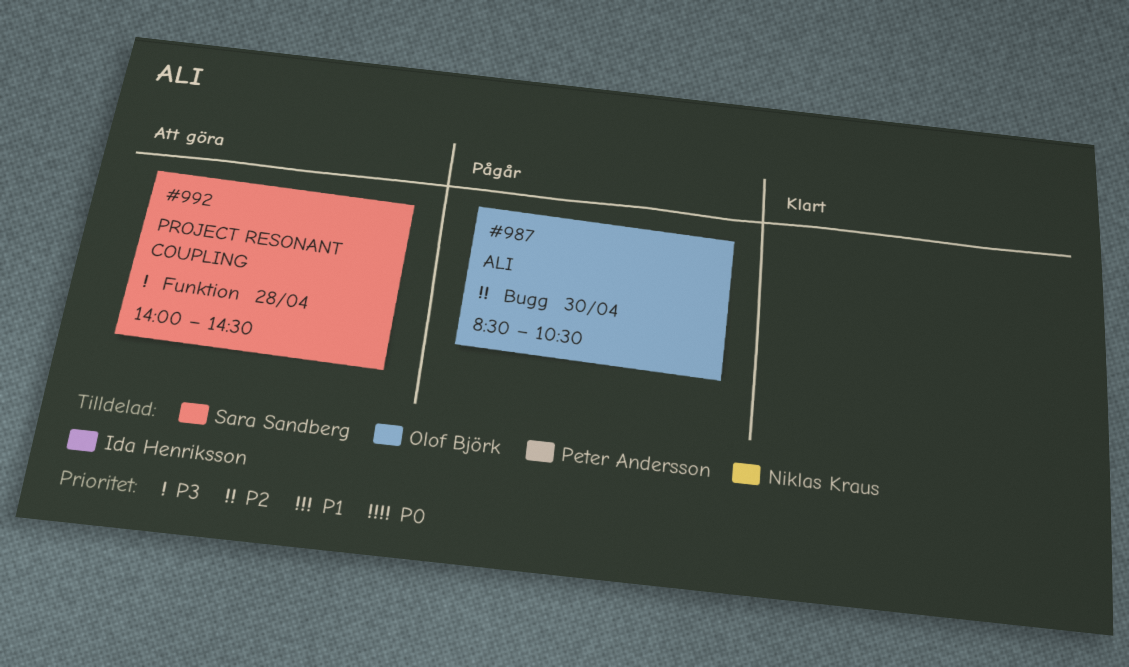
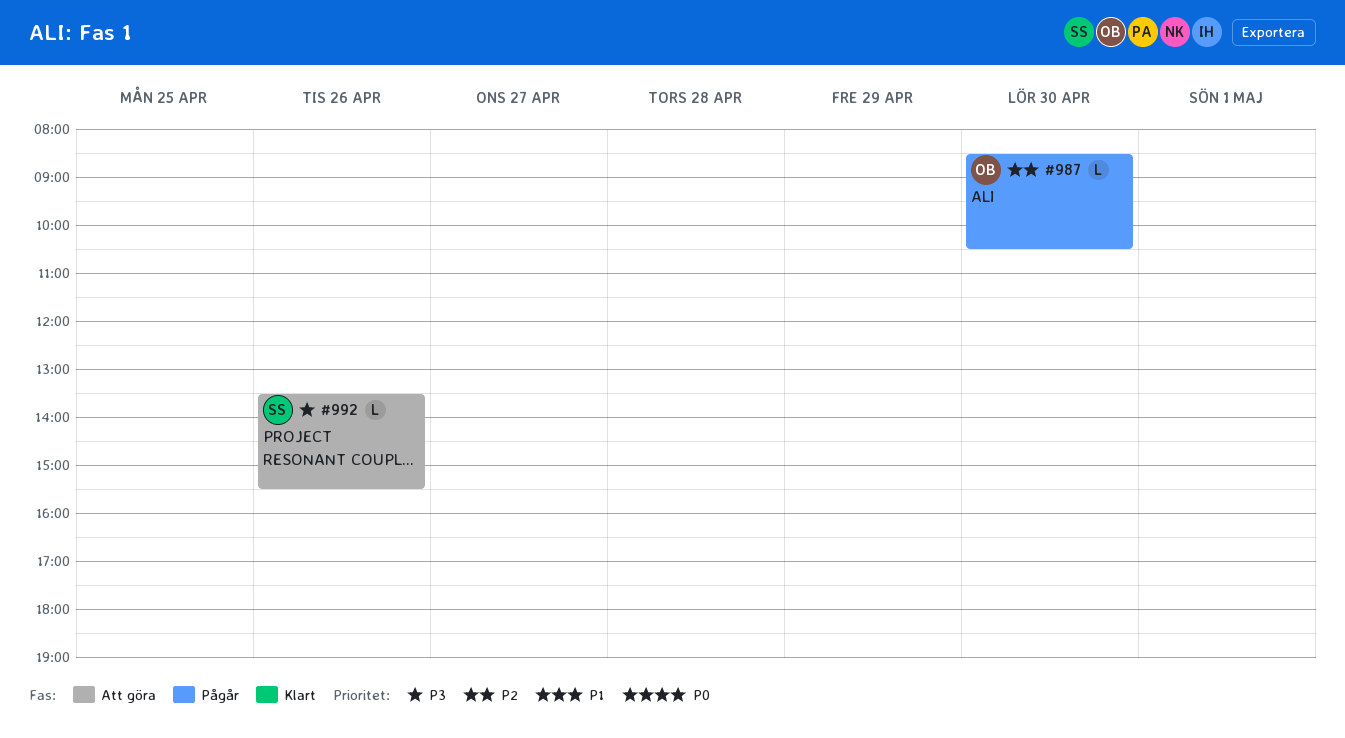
#992, day: Apr 28 -> Apr 26
#992, begins: 14:00 -> 13:30
#992, ends: 14:30 -> 15:30

